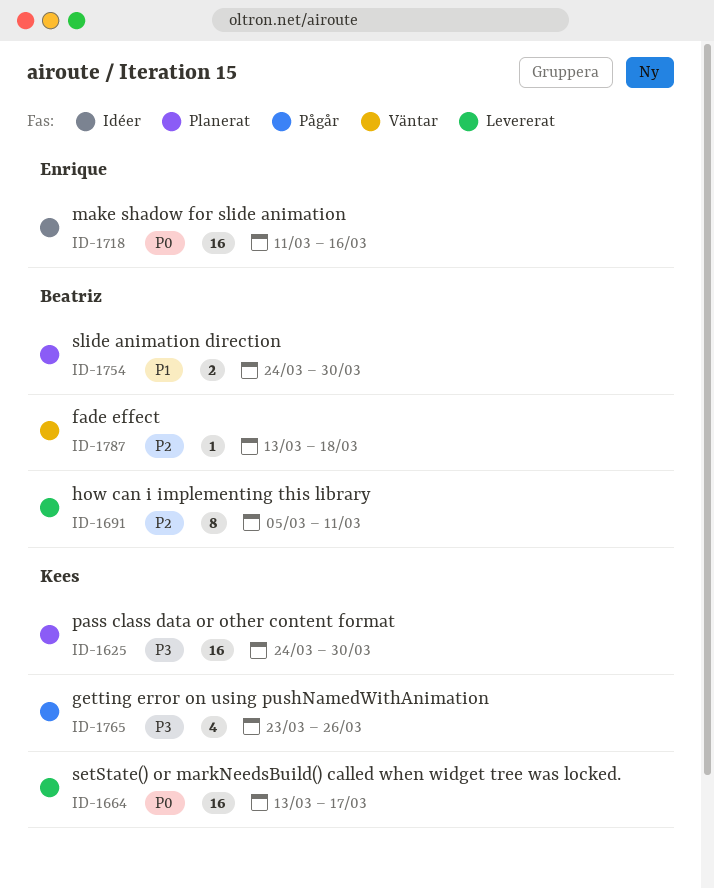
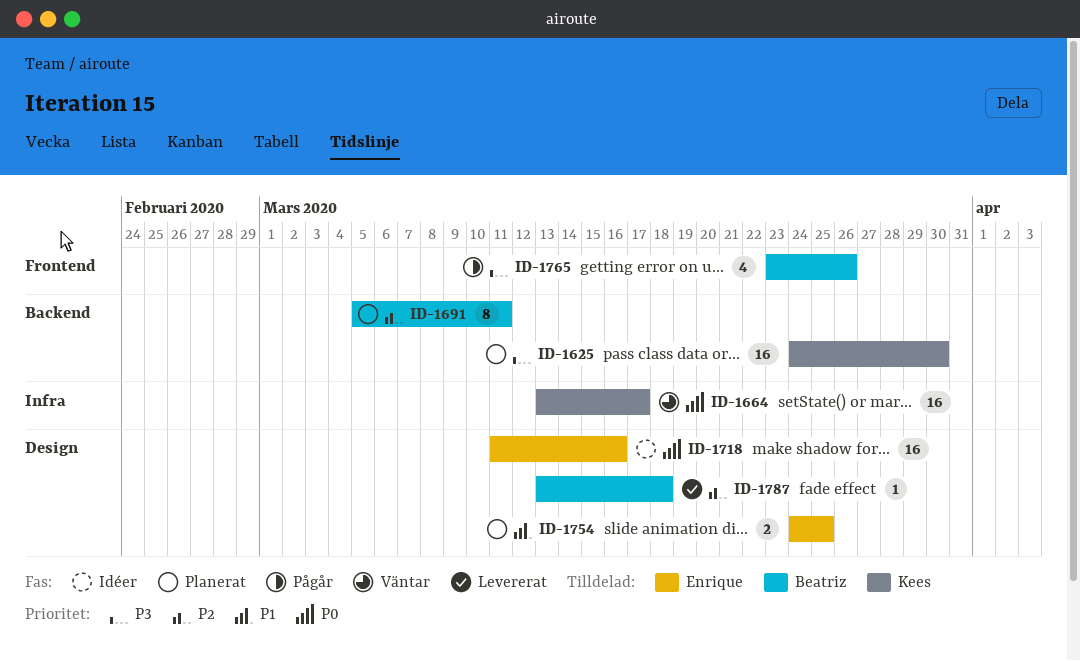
ID-1664, status: Levererat -> Väntar
ID-1691, status: Levererat -> Planerat
ID-1754, owner: Beatriz -> Enrique
ID-1754, due: Mar 30 -> Mar 25
ID-1765, owner: Kees -> Beatriz
ID-1787, status: Väntar -> Levererat

